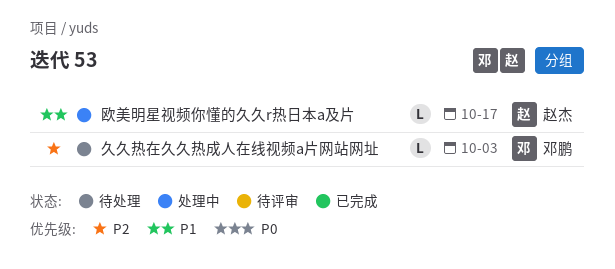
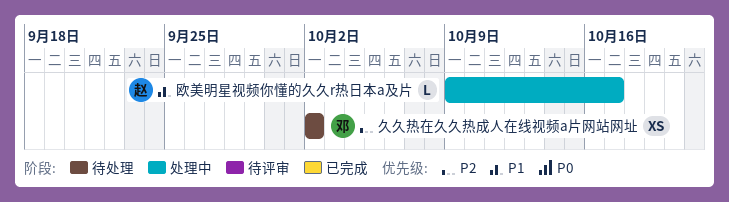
久久热在久久热成人在线视频a片网站网址, estimate: L -> XS
久久热在久久热成人在线视频a片网站网址, due: Oct 3 -> Oct 2

